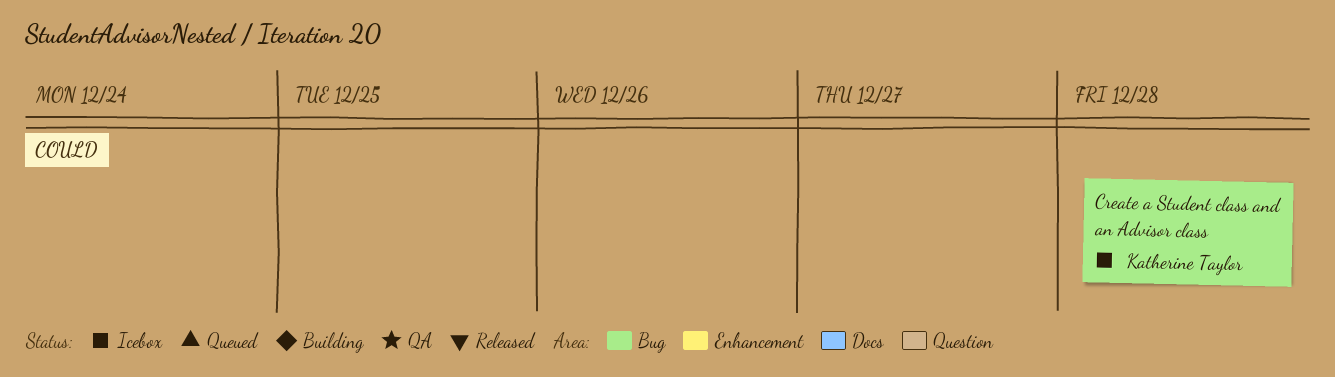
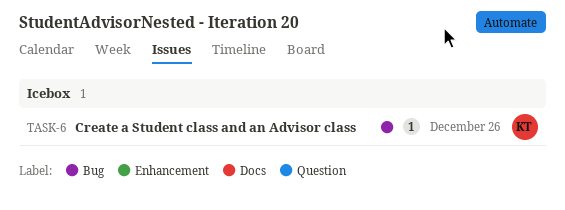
Create a Student class and an Advisor class, due: Dec 28 -> Dec 26

